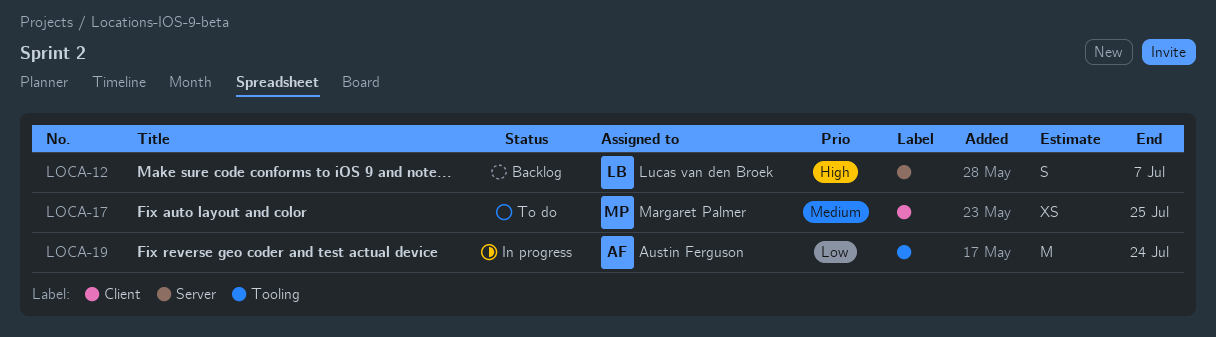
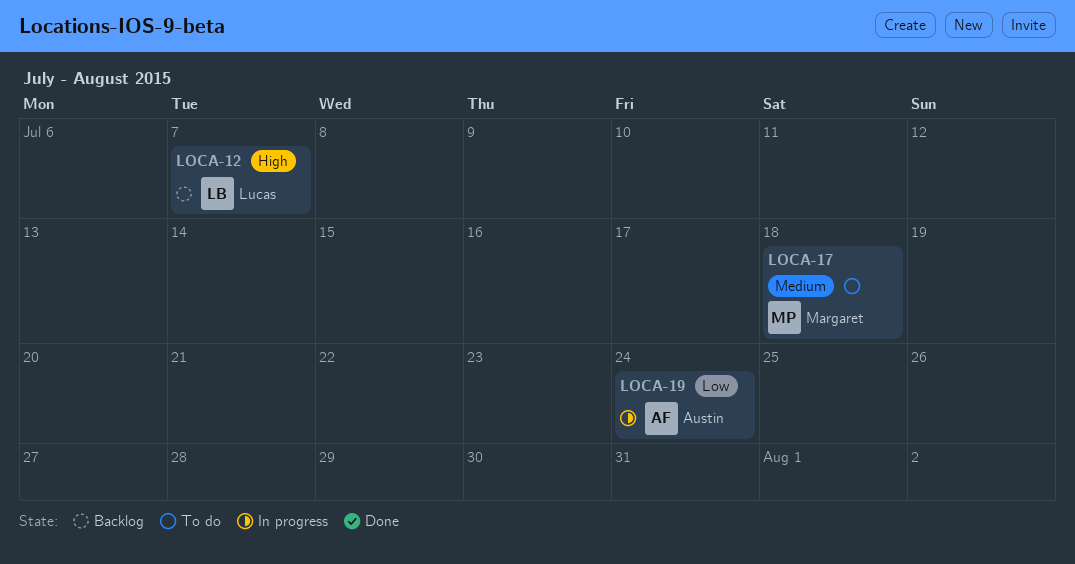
LOCA-17, due: Jul 25 -> Jul 18

